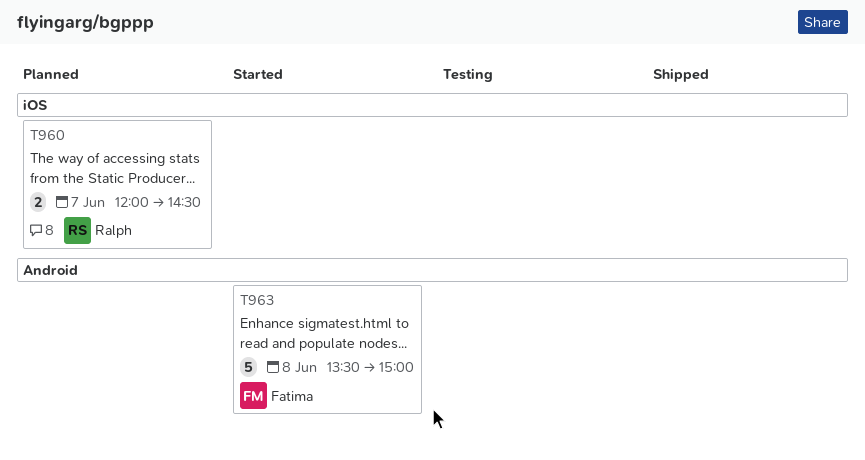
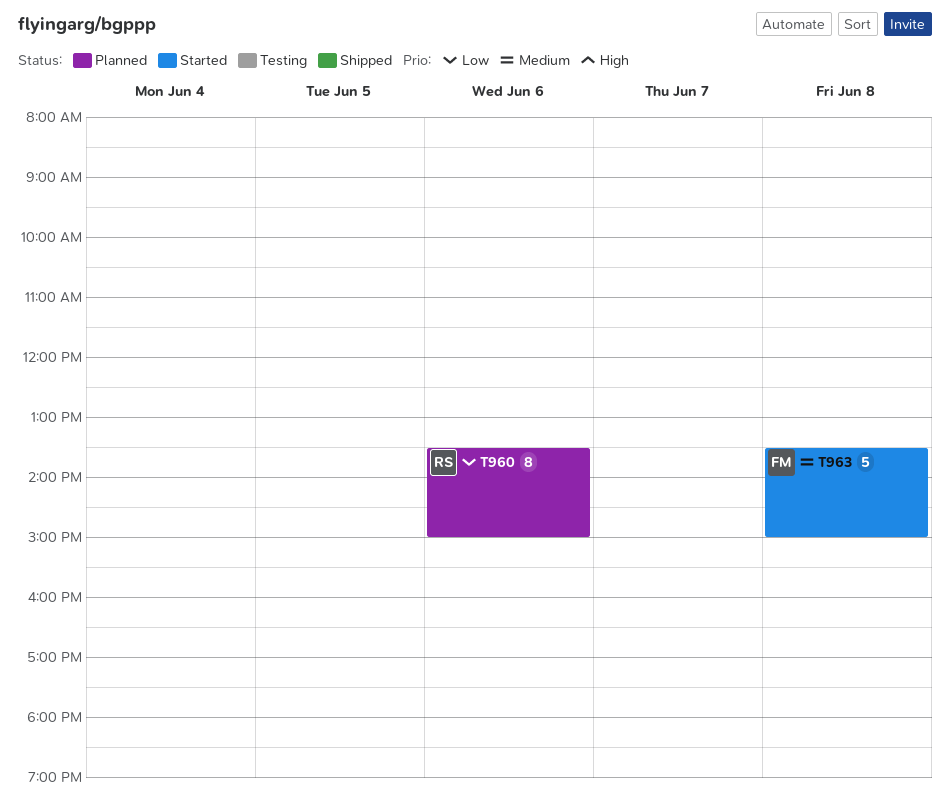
T960, estimate: 2 -> 8
T960, day: Jun 7 -> Jun 6
T960, begins: 12:00 -> 13:30
T960, ends: 14:30 -> 15:00

